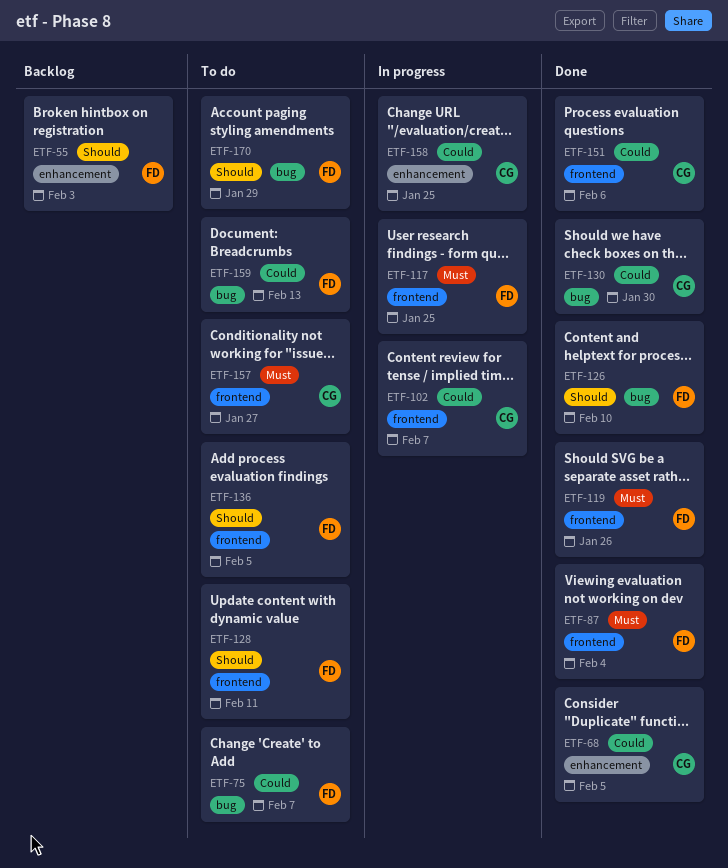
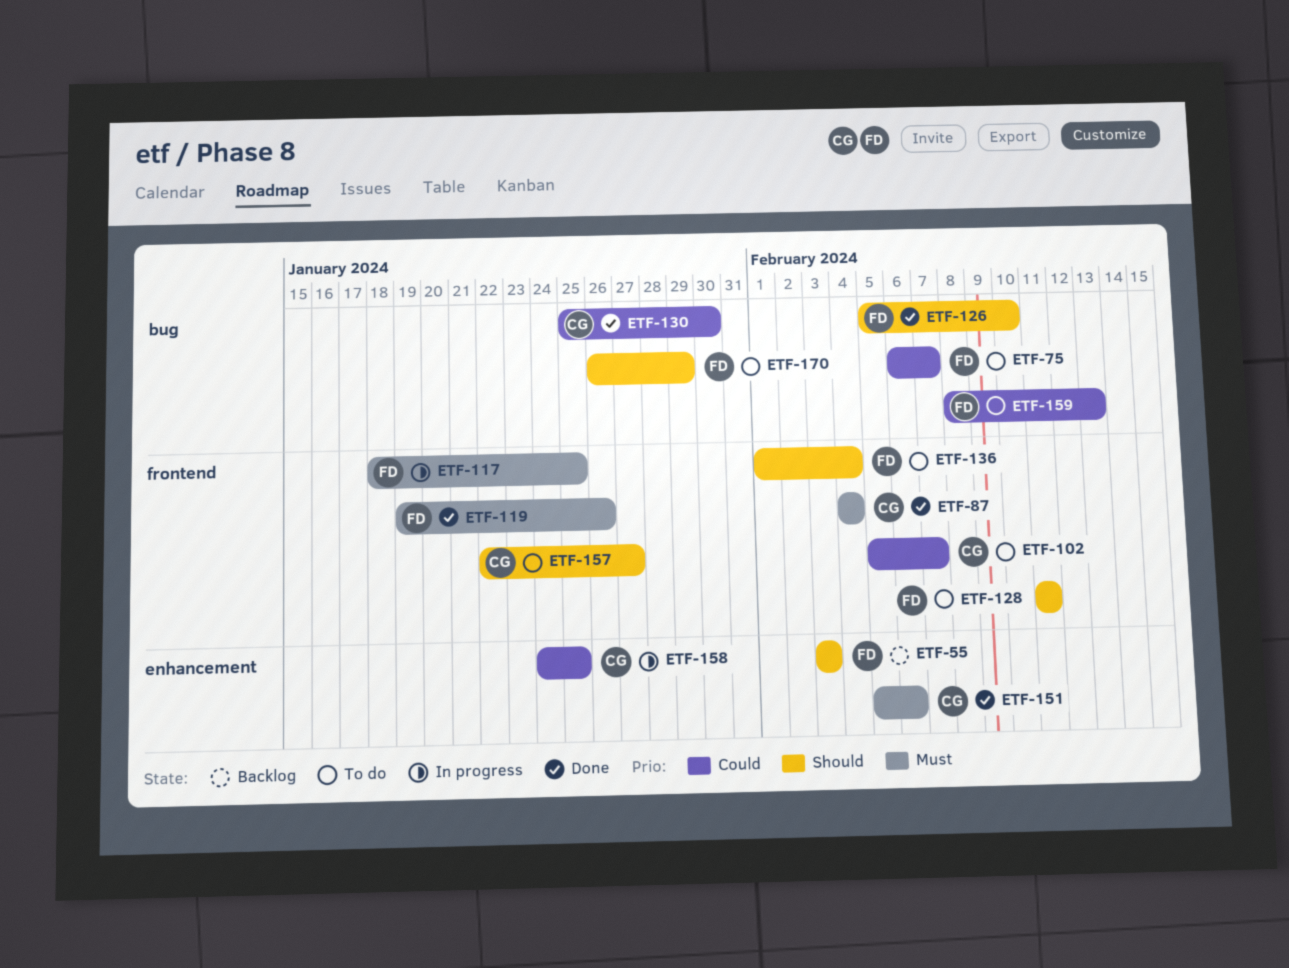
ETF-68: present -> none
ETF-87, owner: FD -> CG
ETF-102, status: In progress -> To do
ETF-136, due: Feb 5 -> Feb 4
ETF-151, priority: Could -> Must
ETF-151, label: frontend -> enhancement
ETF-157, priority: Must -> Should

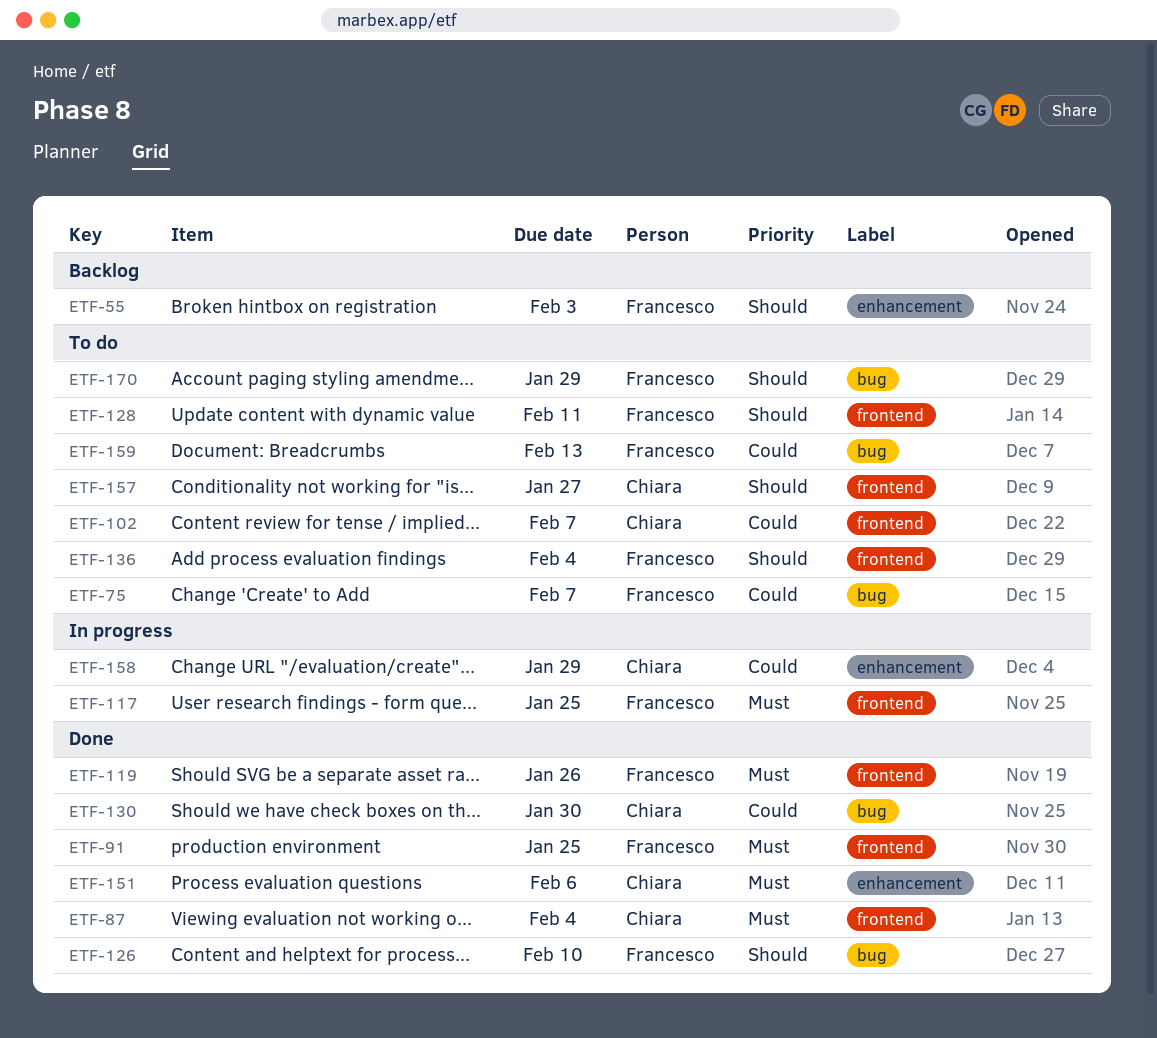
ETF-91: none -> present
ETF-158, due: Jan 25 -> Jan 29

